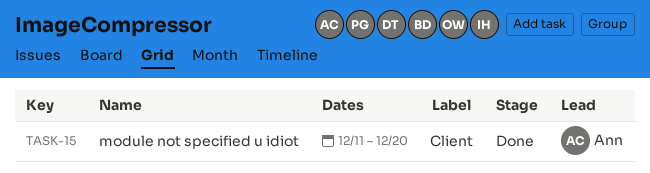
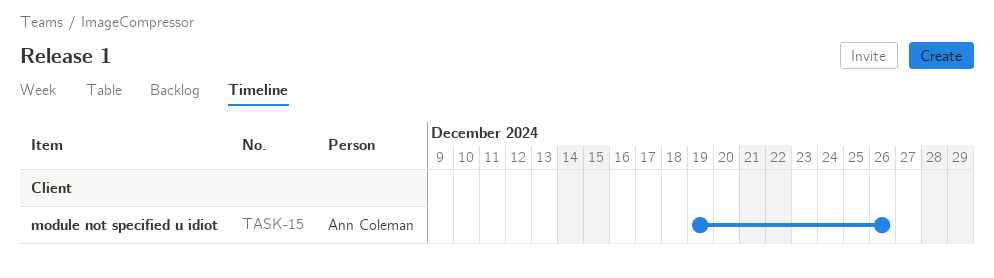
TASK-15, start: Dec 11 -> Dec 19
TASK-15, due: Dec 20 -> Dec 26

